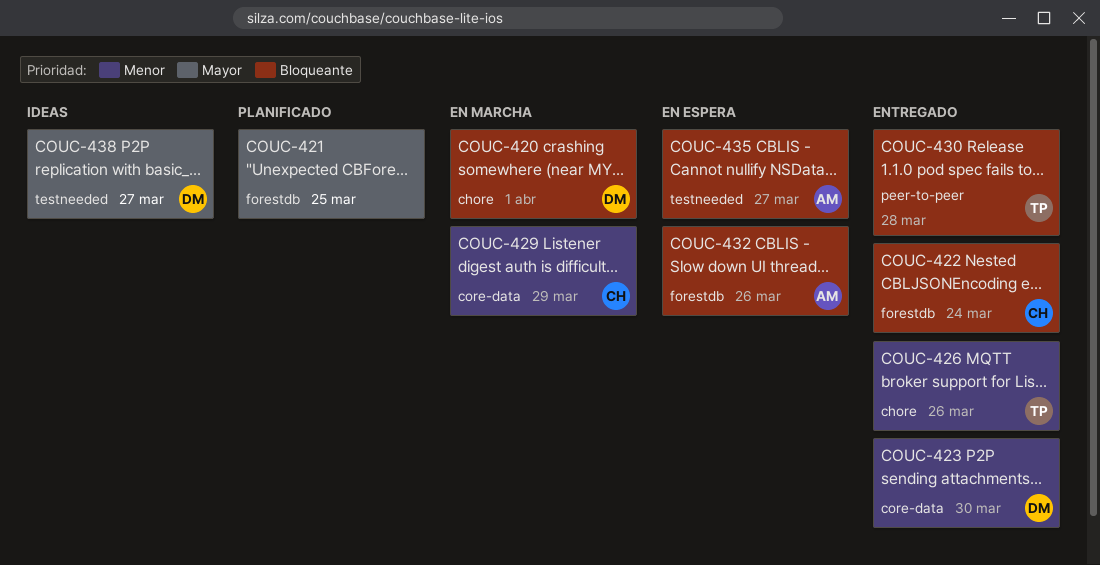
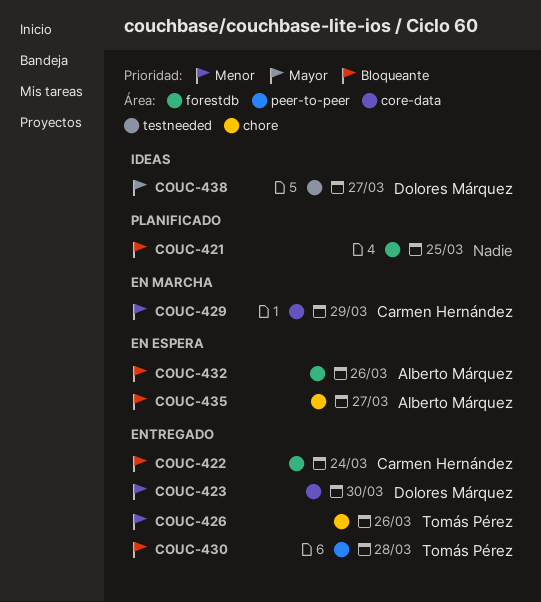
COUC-420: present -> none
COUC-421, priority: Mayor -> Bloqueante
COUC-435, label: testneeded -> chore

